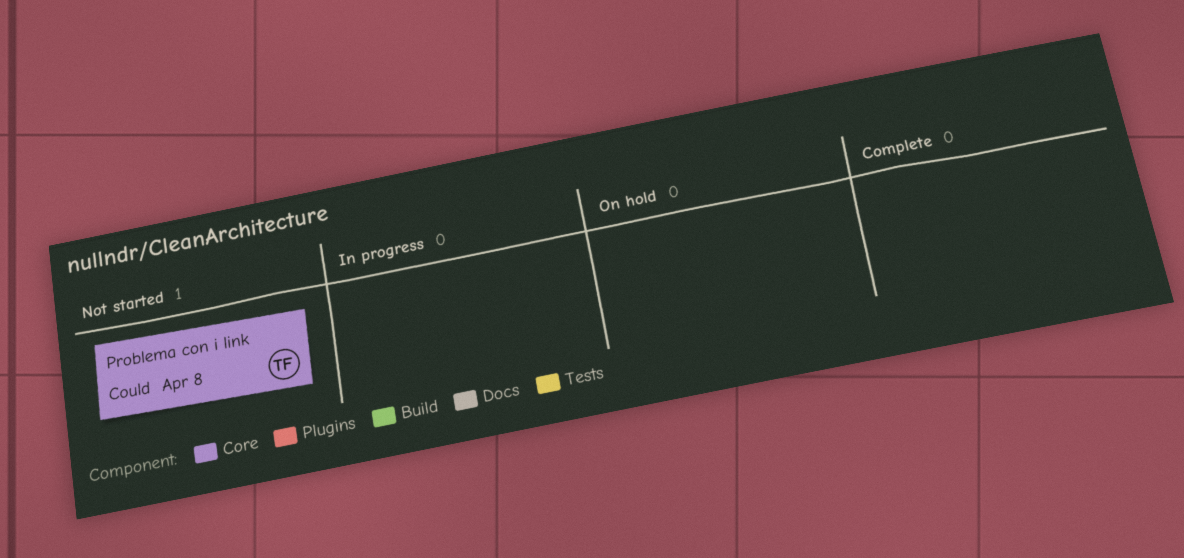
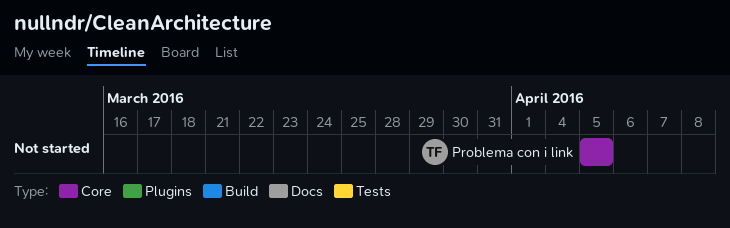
Problema con i link, due: Apr 8 -> Apr 5

